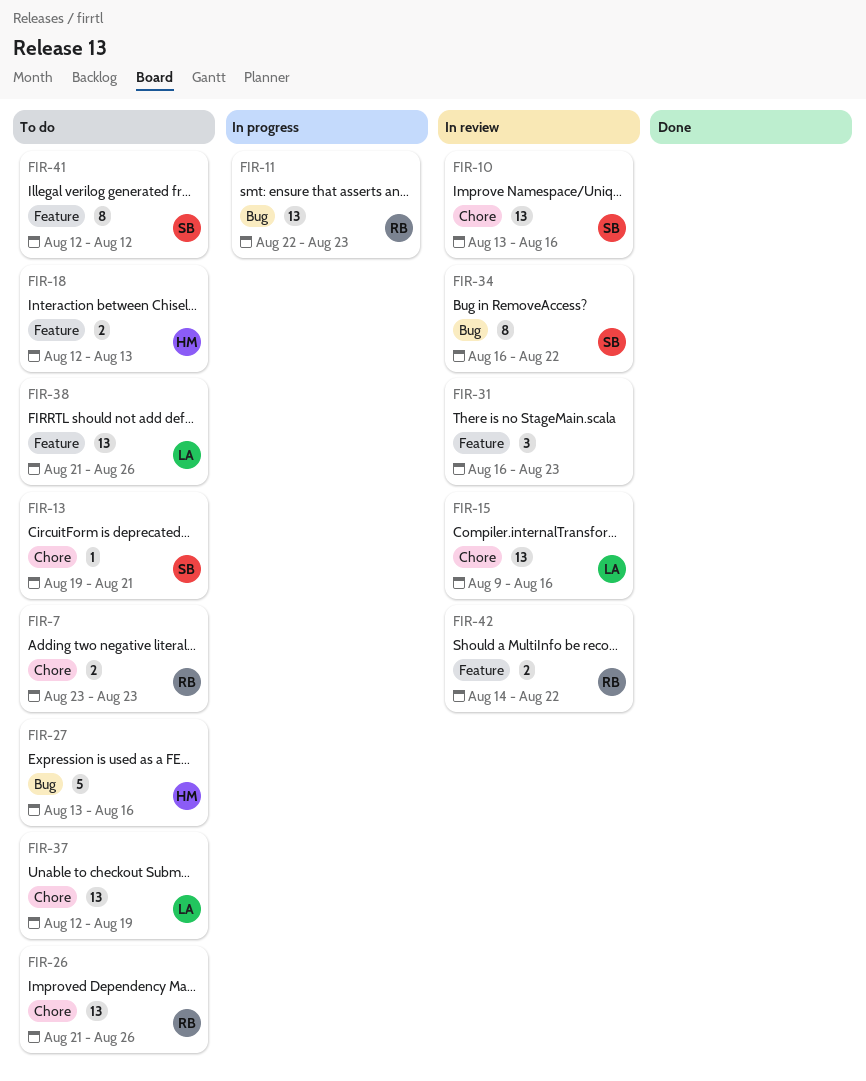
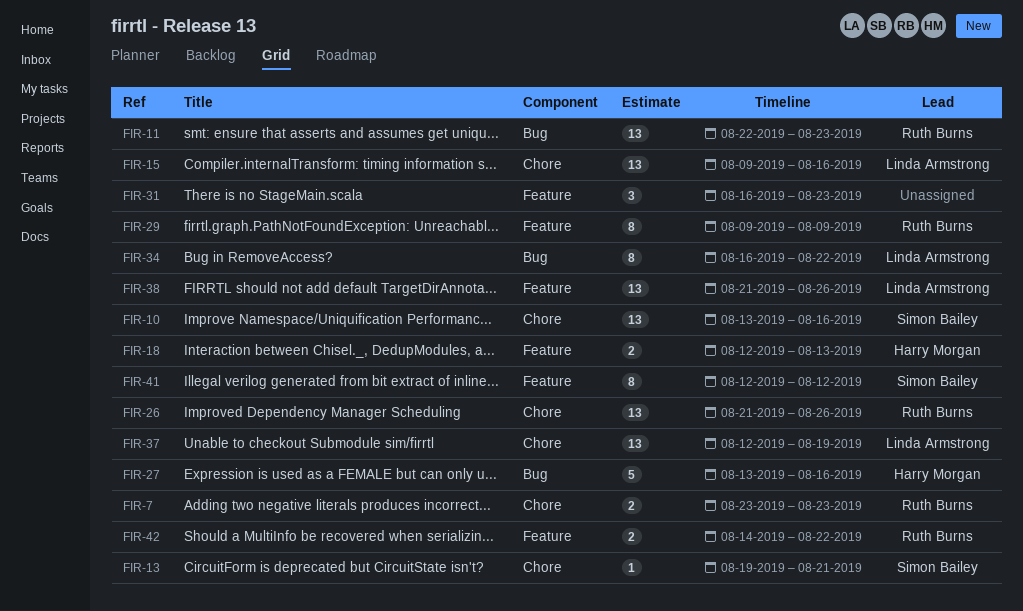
FIR-29: none -> present
FIR-34, owner: Simon Bailey -> Linda Armstrong

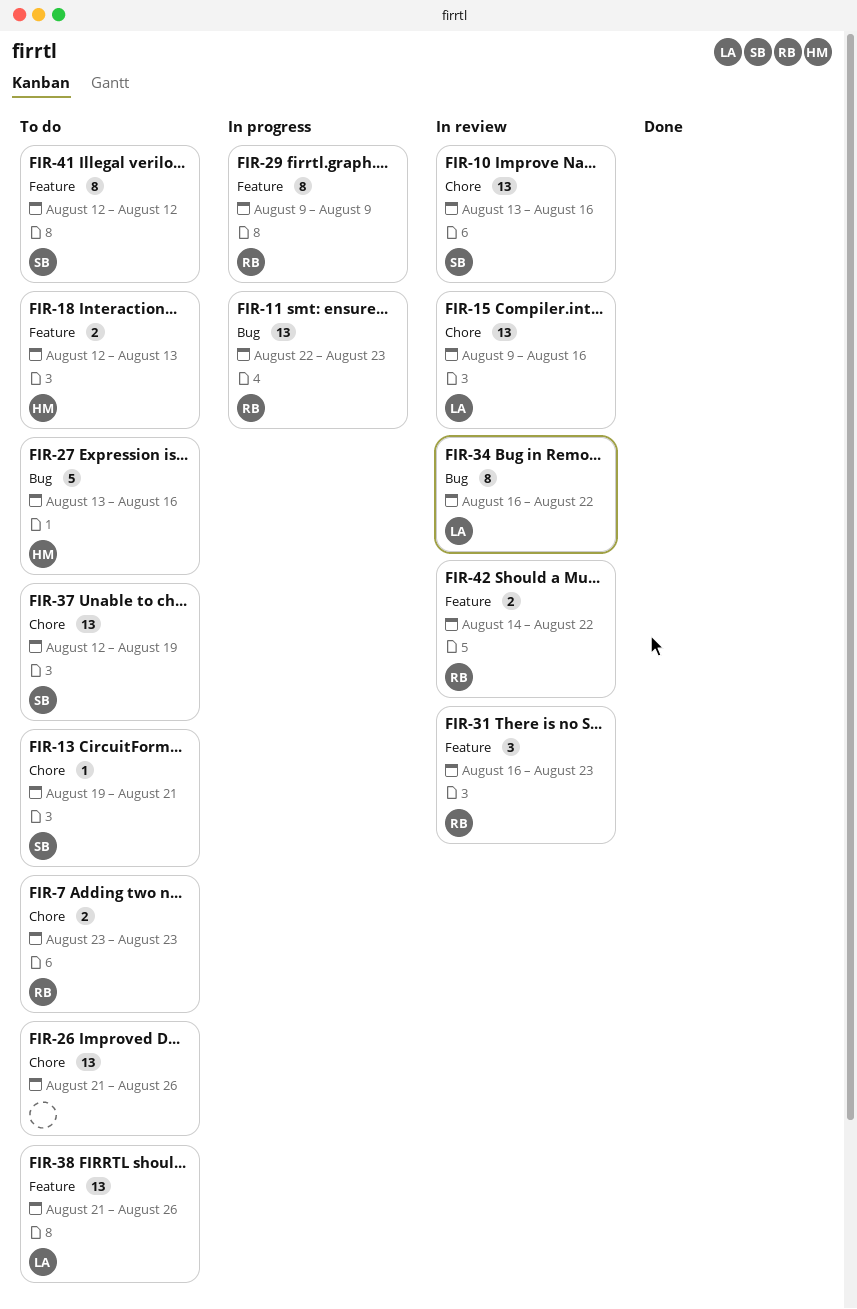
FIR-26, owner: Ruth Burns -> none
FIR-31, owner: none -> Ruth Burns
FIR-37, owner: Linda Armstrong -> Simon Bailey

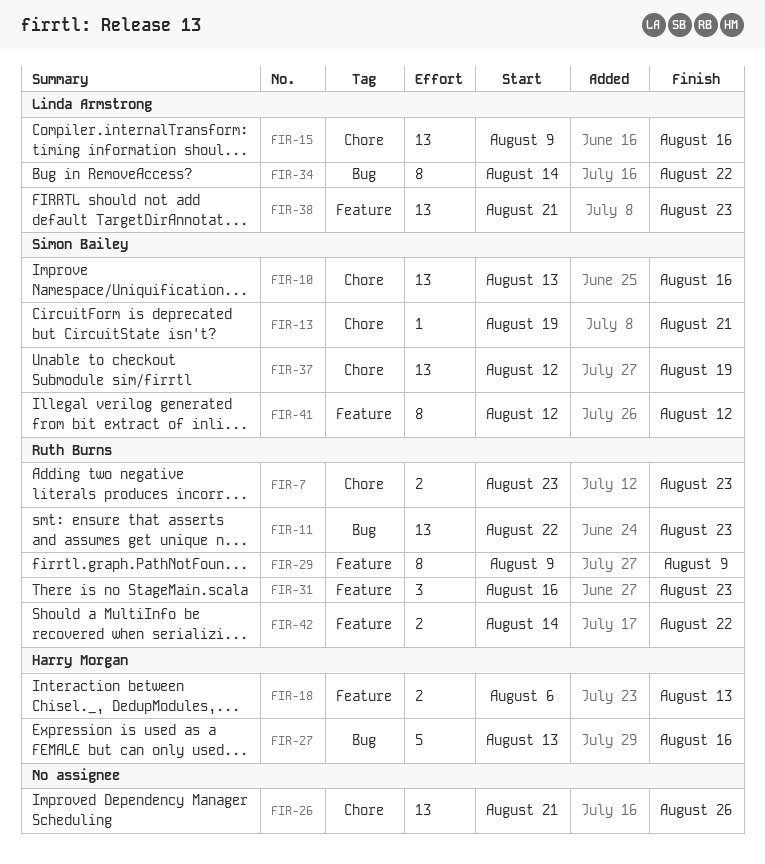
FIR-18, start: Aug 12 -> Aug 6
FIR-34, start: Aug 16 -> Aug 14
FIR-38, due: Aug 26 -> Aug 23

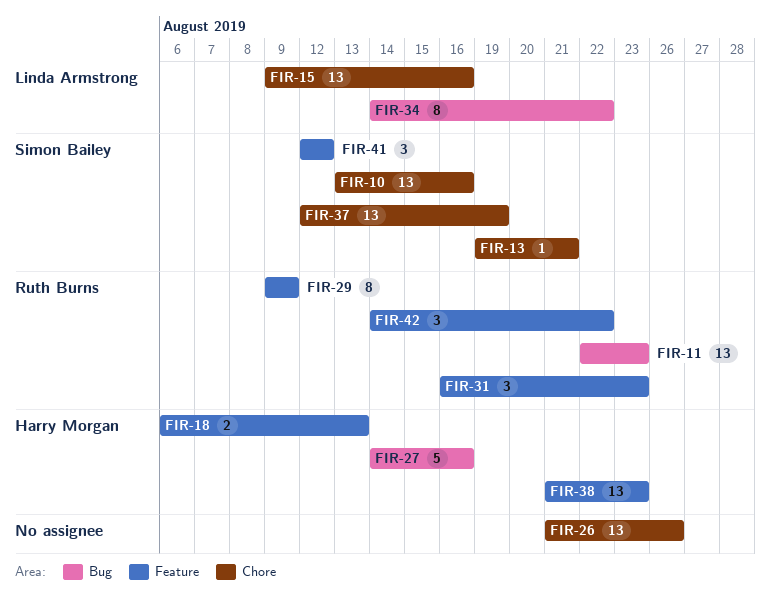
FIR-7: present -> none
FIR-27, start: Aug 13 -> Aug 14
FIR-38, owner: Linda Armstrong -> Harry Morgan
FIR-41, estimate: 8 -> 3
FIR-42, estimate: 2 -> 3

